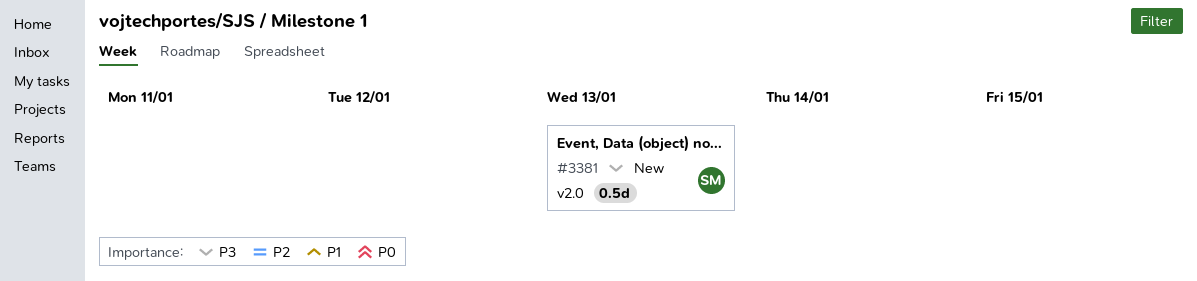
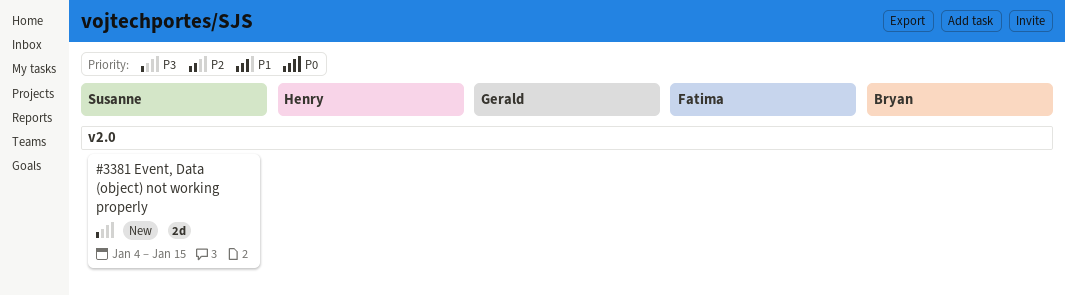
#3381, estimate: 0.5d -> 2d
#3381, due: Jan 13 -> Jan 15

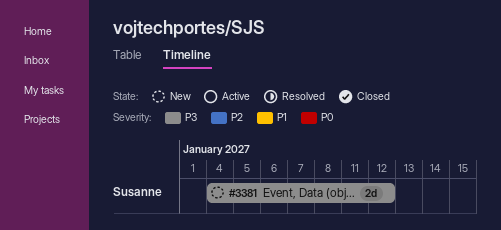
#3381, due: Jan 15 -> Jan 12

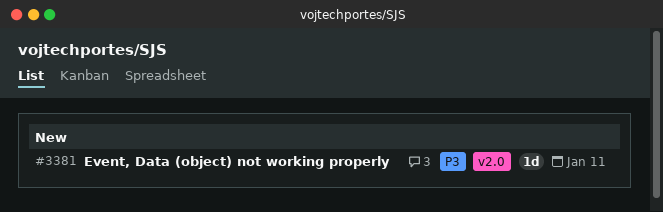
#3381, estimate: 2d -> 1d
#3381, due: Jan 12 -> Jan 11

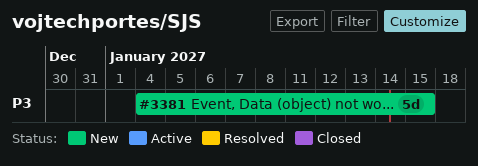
#3381, estimate: 1d -> 5d
#3381, due: Jan 11 -> Jan 15

